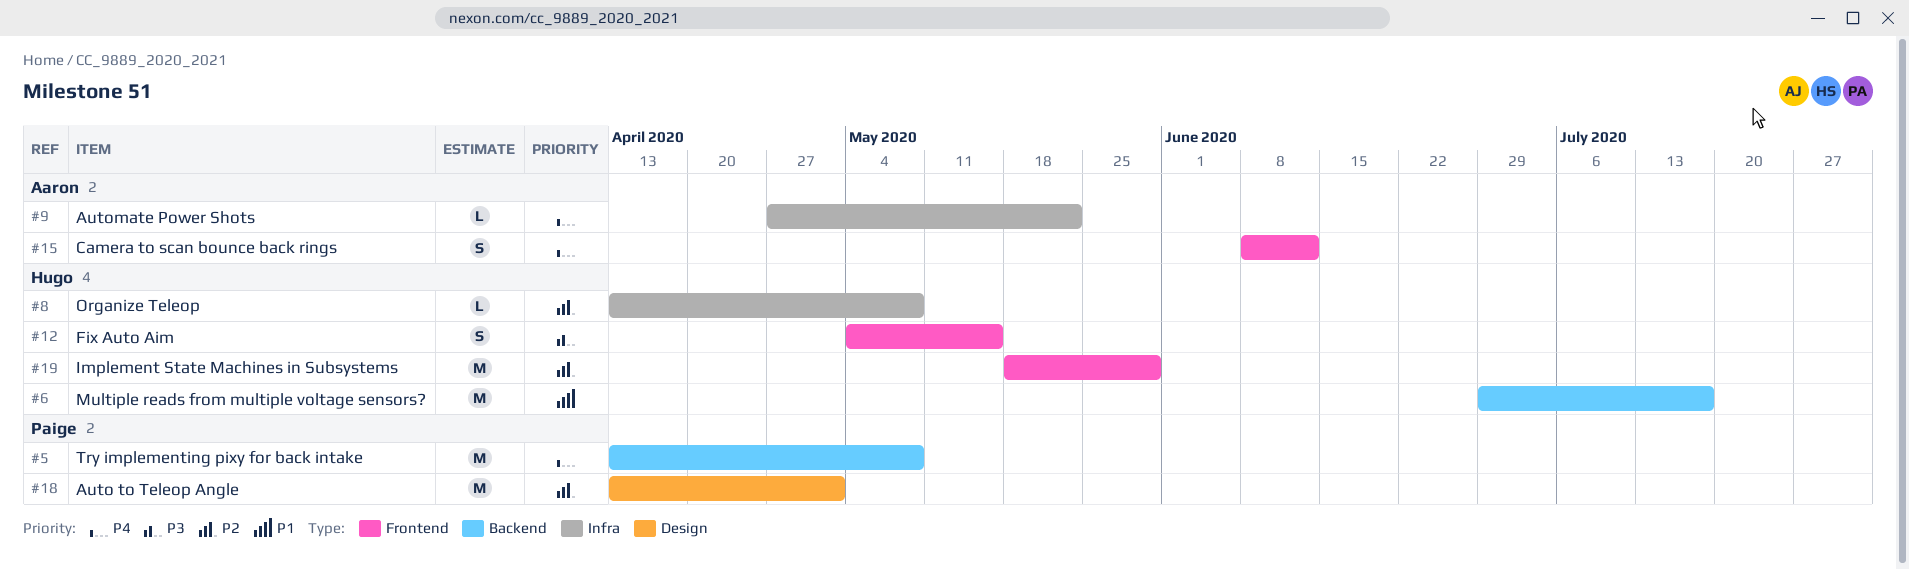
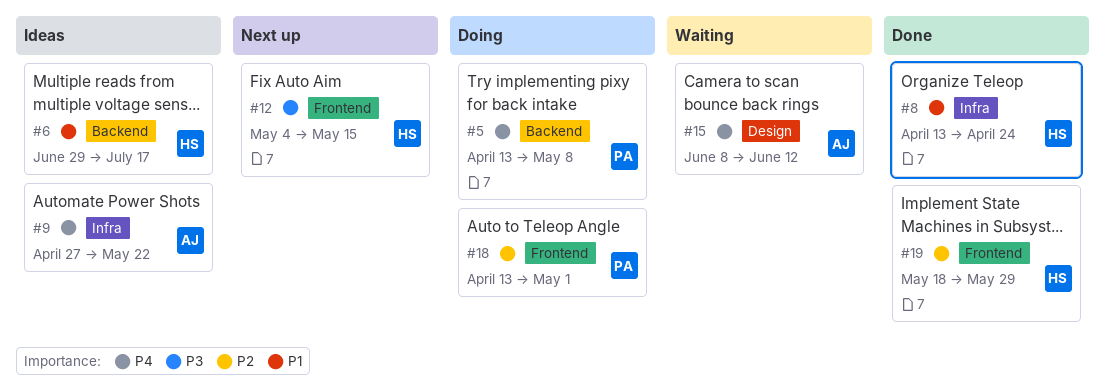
#8, priority: P2 -> P1
#8, due: May 8 -> Apr 24
#15, label: Frontend -> Design
#18, label: Design -> Frontend

